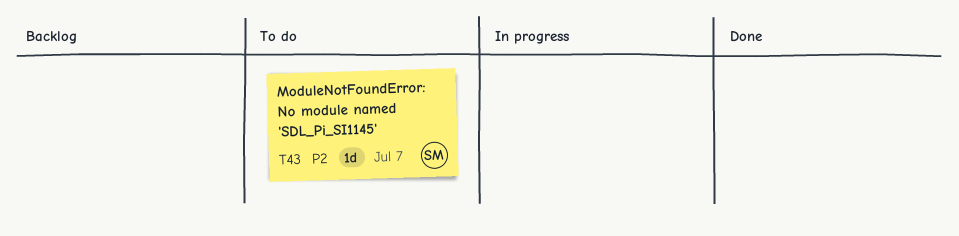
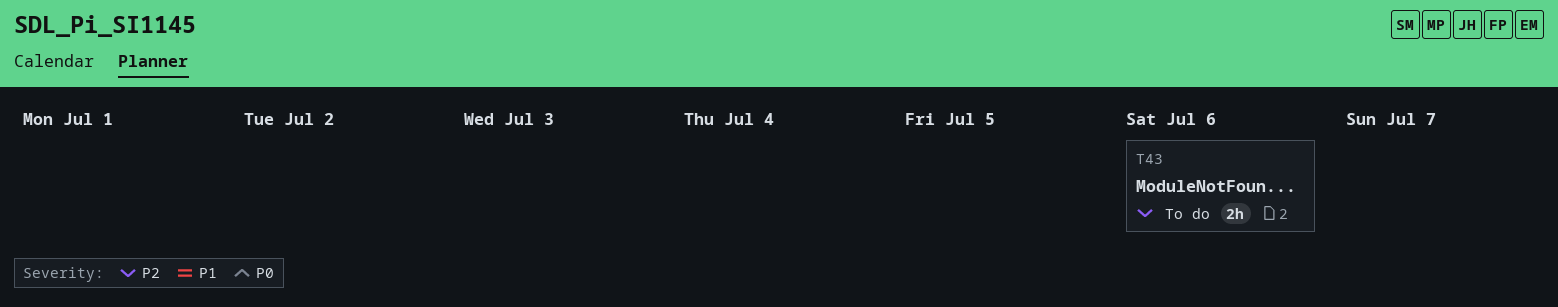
T43, estimate: 1d -> 2h
T43, due: Jul 7 -> Jul 6

